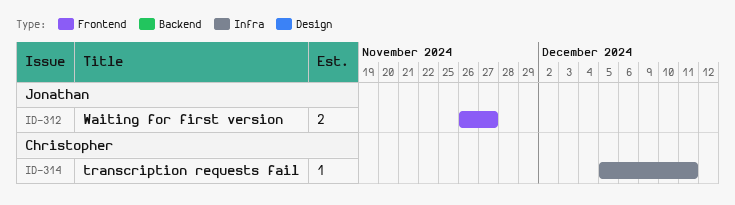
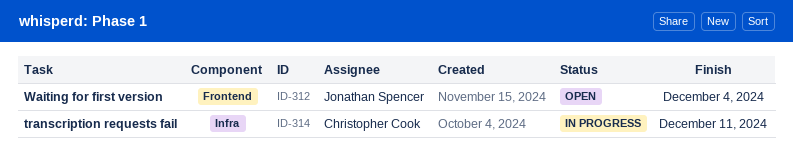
ID-312, due: Nov 27 -> Dec 4

